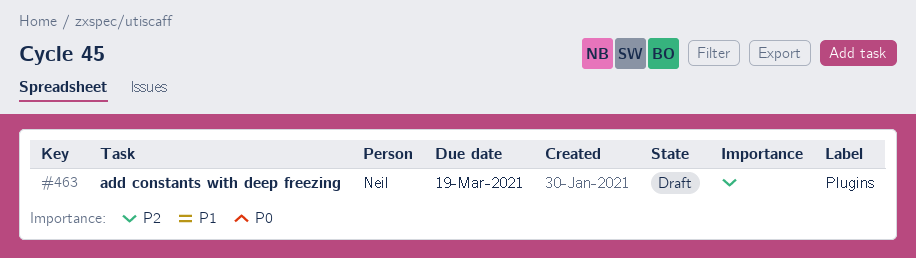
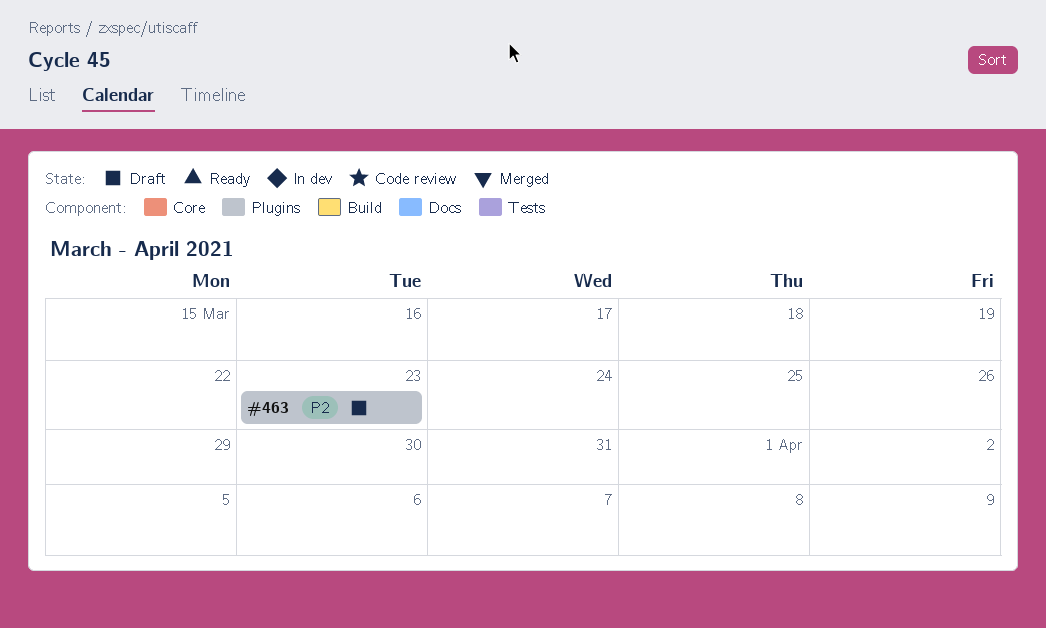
#463, due: Mar 19 -> Mar 23

